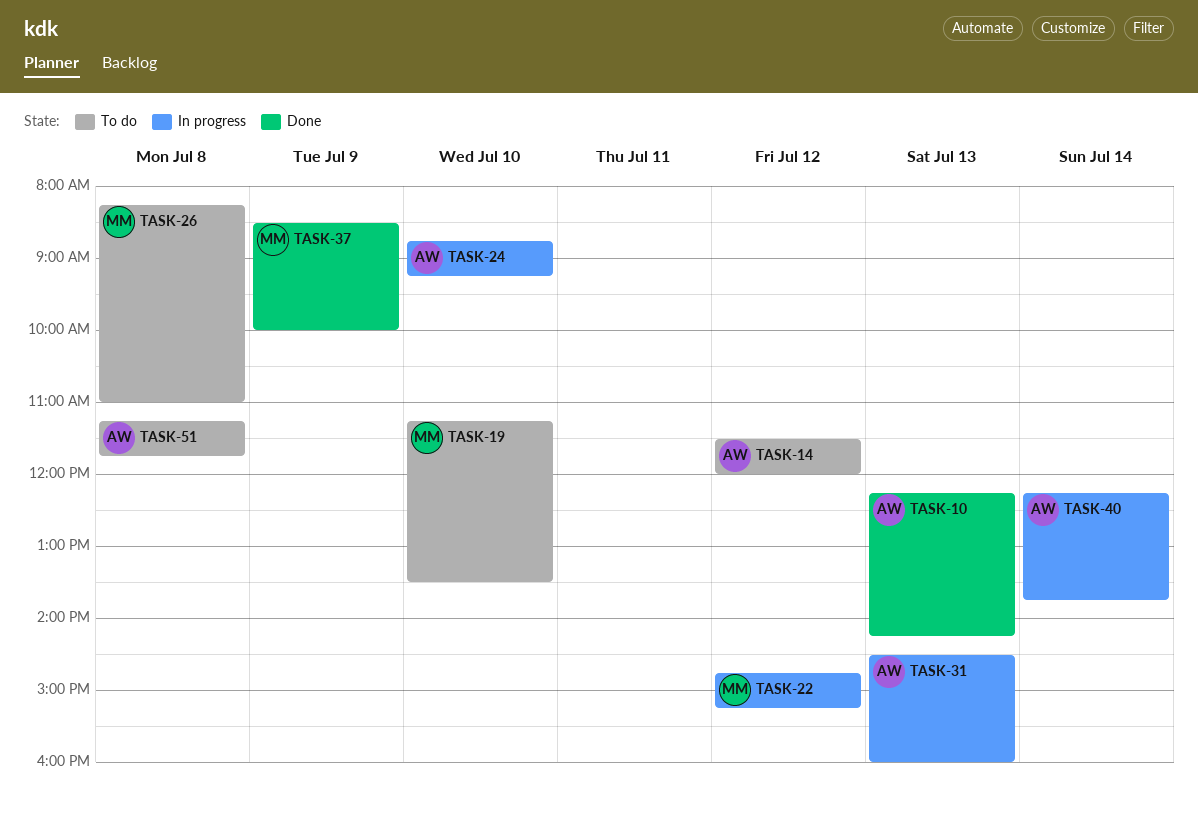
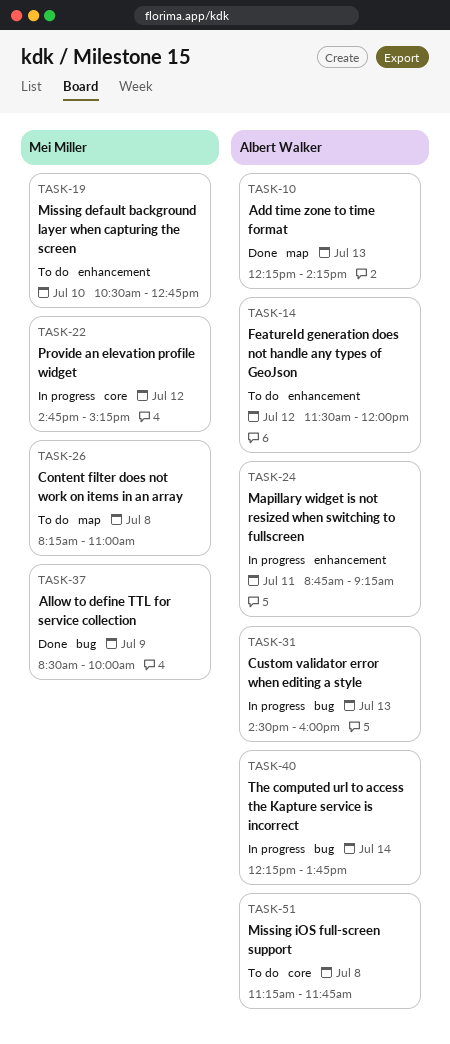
TASK-19, begins: 11:15 -> 10:30
TASK-19, ends: 13:30 -> 12:45
TASK-24, day: Jul 10 -> Jul 11

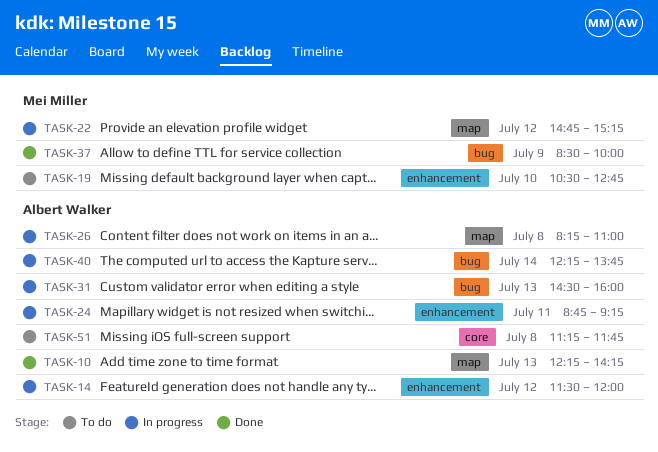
TASK-14, status: To do -> In progress
TASK-22, label: core -> map
TASK-26, status: To do -> In progress
TASK-26, owner: Mei Miller -> Albert Walker

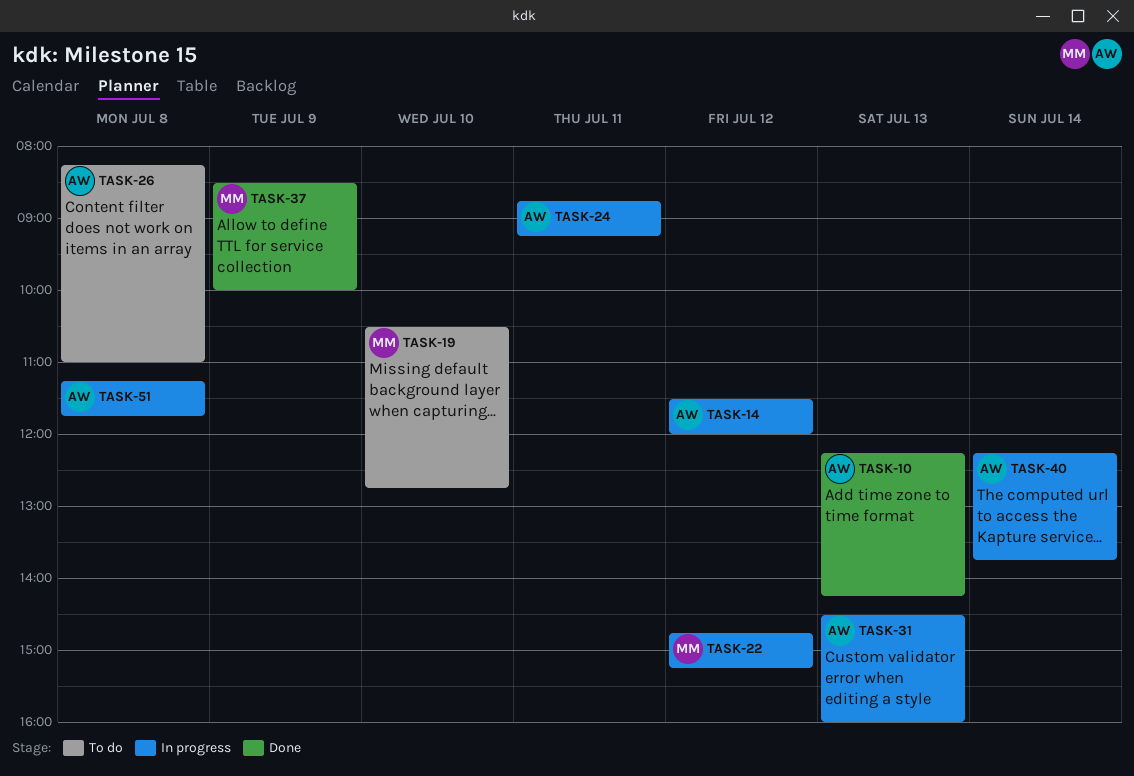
TASK-26, status: In progress -> To do
TASK-51, status: To do -> In progress

